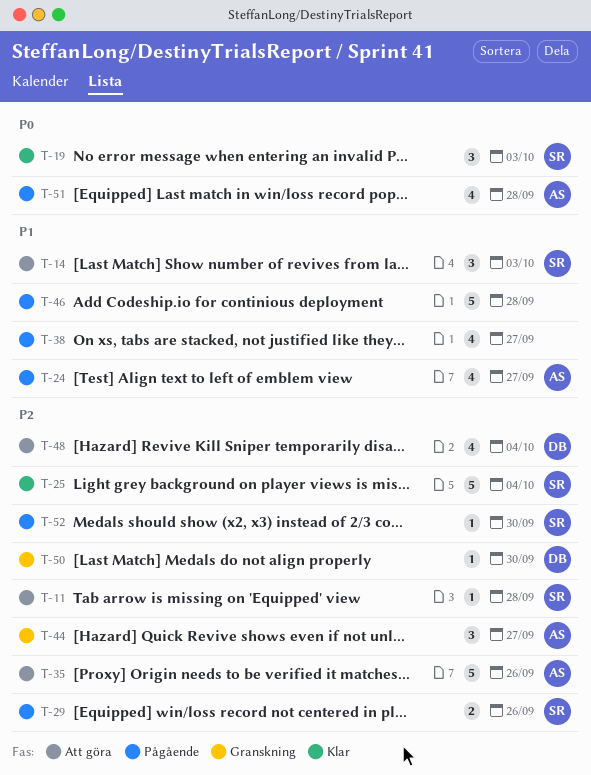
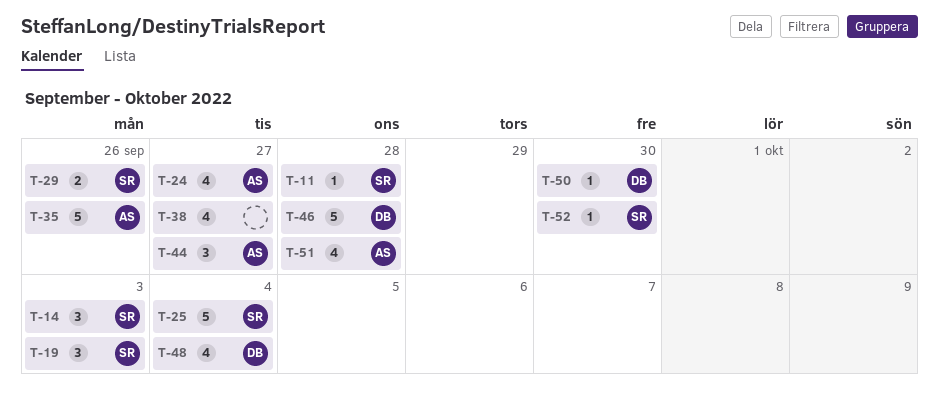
T-46, owner: none -> DB

